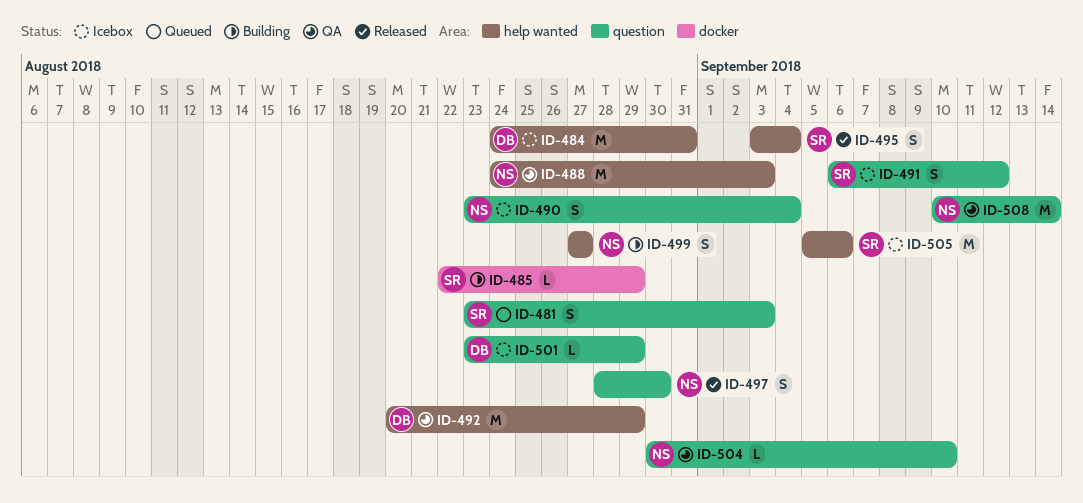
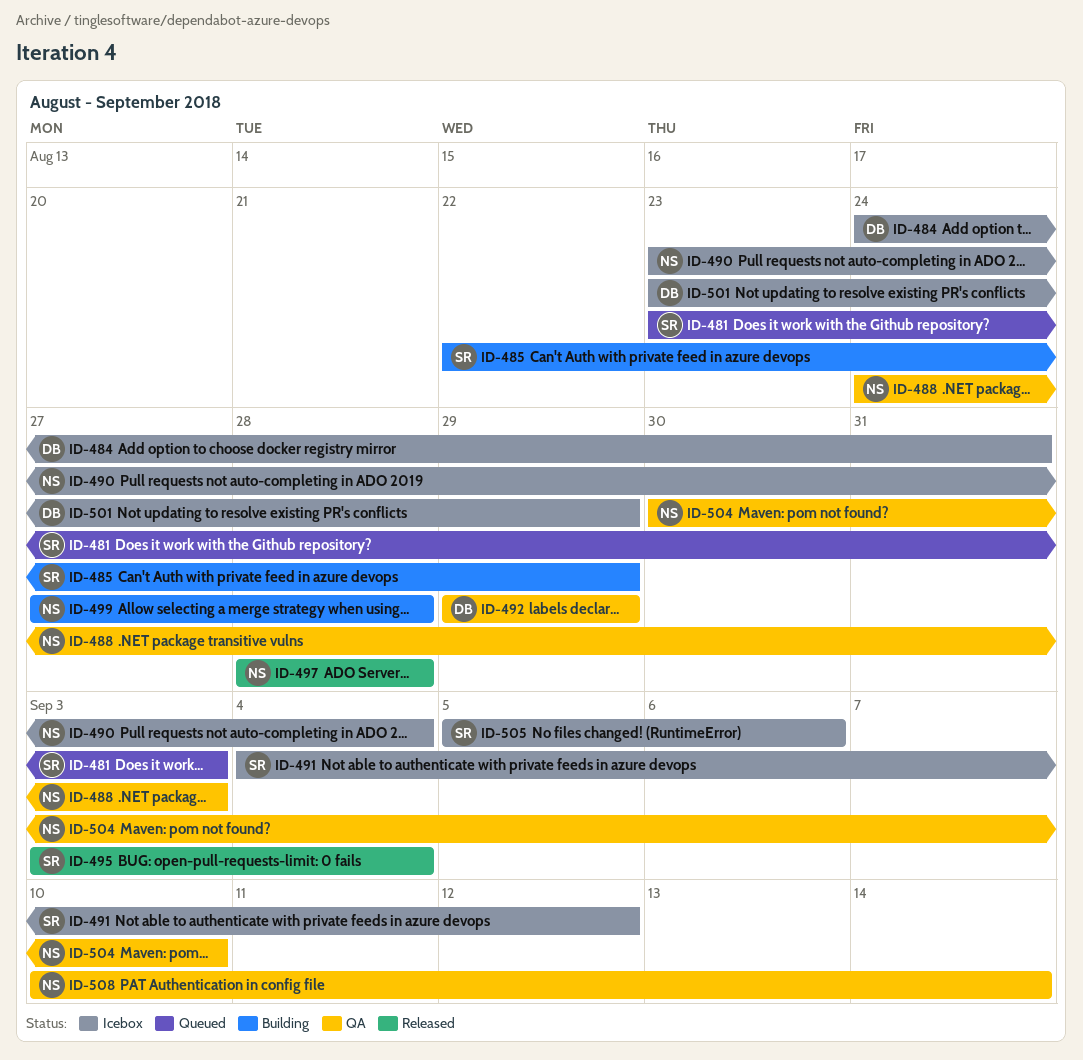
ID-491, start: Sep 6 -> Sep 4
ID-492, start: Aug 20 -> Aug 29
ID-497, due: Aug 30 -> Aug 28
ID-499, due: Aug 27 -> Aug 28

